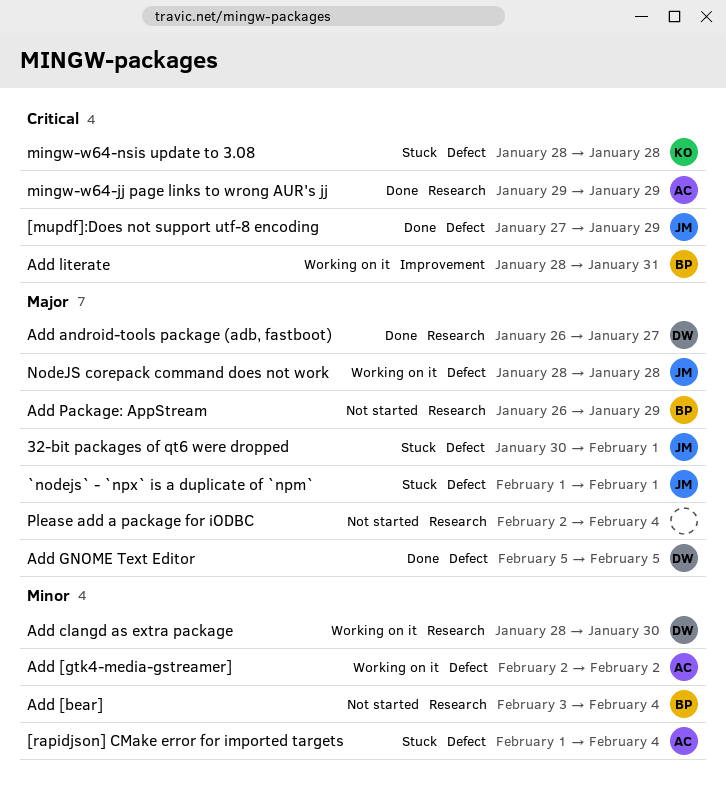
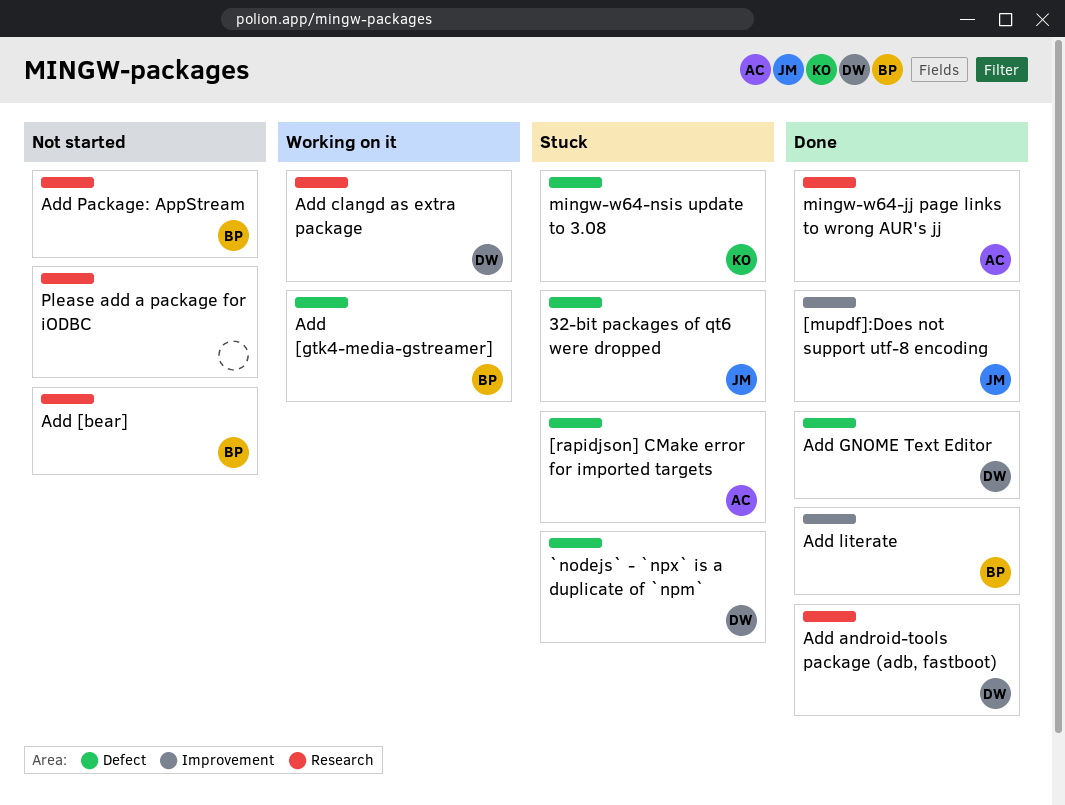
[mupdf]:Does not support utf-8 encoding, label: Defect -> Improvement
`nodejs` - `npx` is a duplicate of `npm`, owner: JM -> DW
Add [gtk4-media-gstreamer], owner: AC -> BP
Add literate, status: Working on it -> Done
NodeJS corepack command does not work: present -> none

